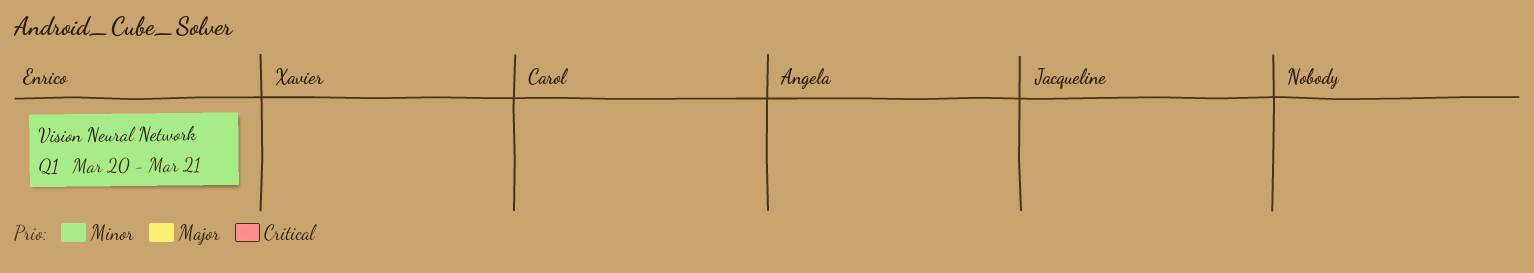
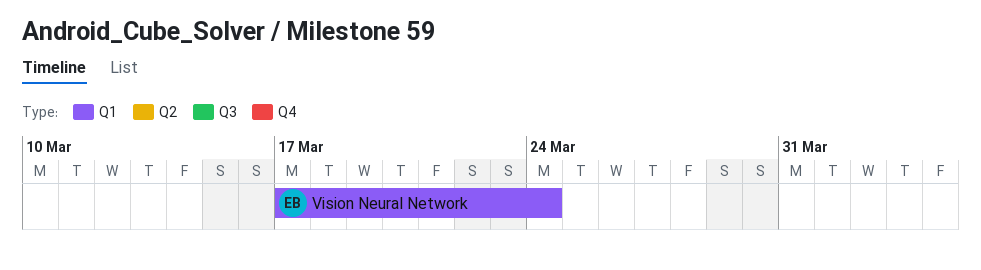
Vision Neural Network, start: Mar 20 -> Mar 17
Vision Neural Network, due: Mar 21 -> Mar 24

